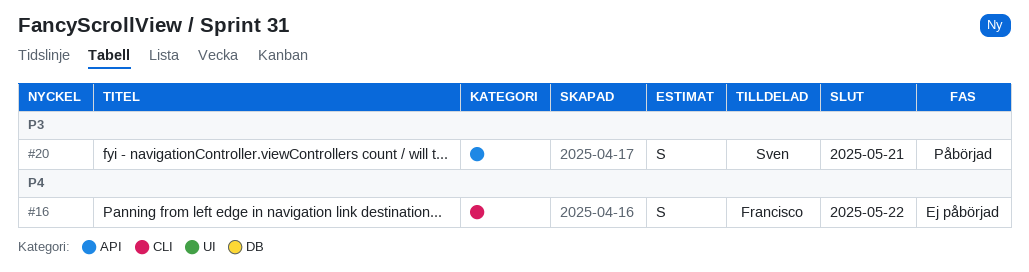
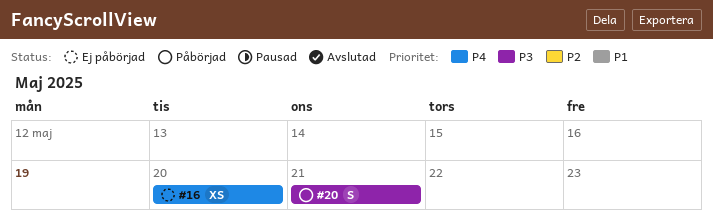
#16, estimate: S -> XS
#16, due: May 22 -> May 20

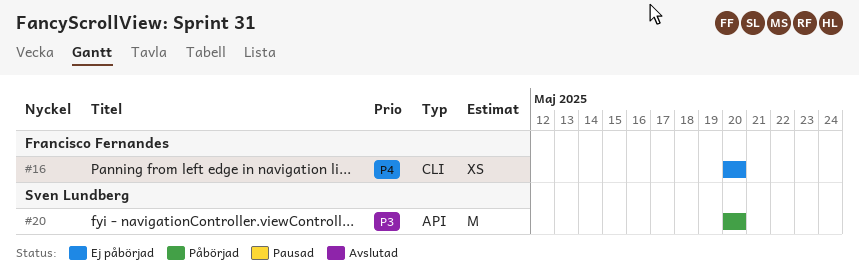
#20, estimate: S -> M
#20, start: May 21 -> May 20
#20, due: May 21 -> May 20

